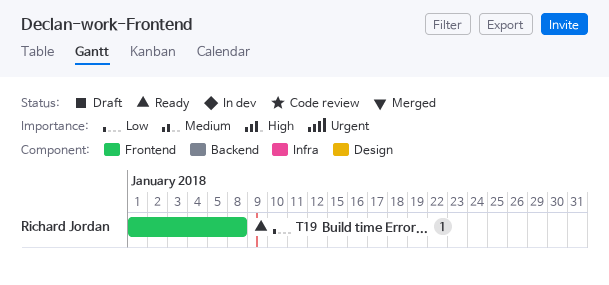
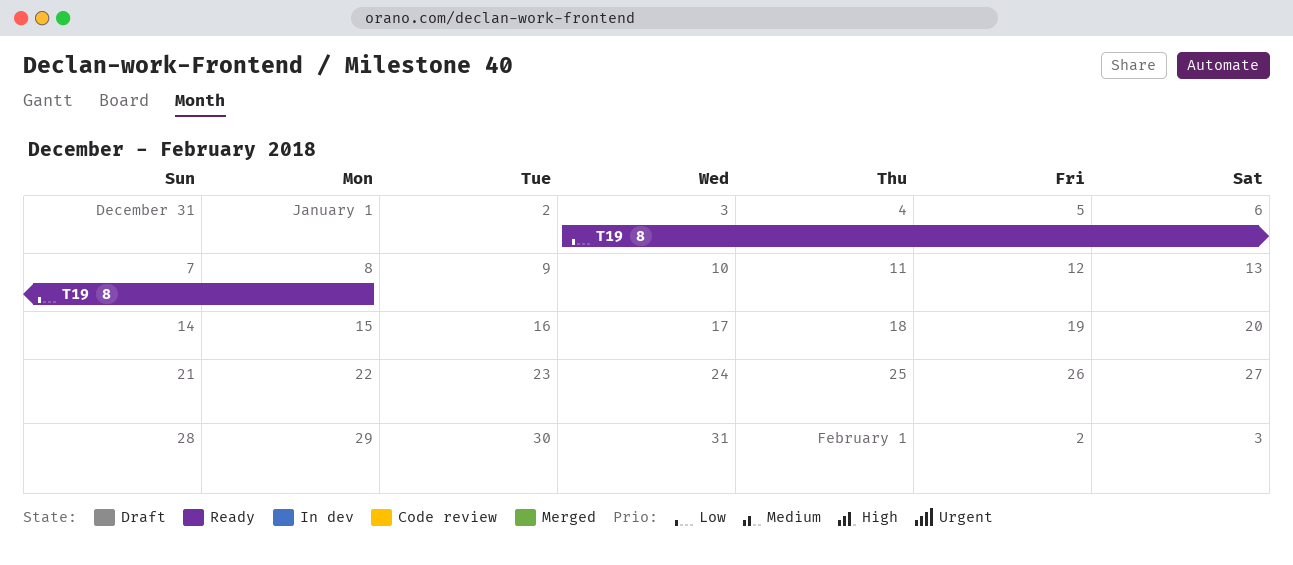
T19, estimate: 1 -> 8
T19, start: Jan 1 -> Jan 3

